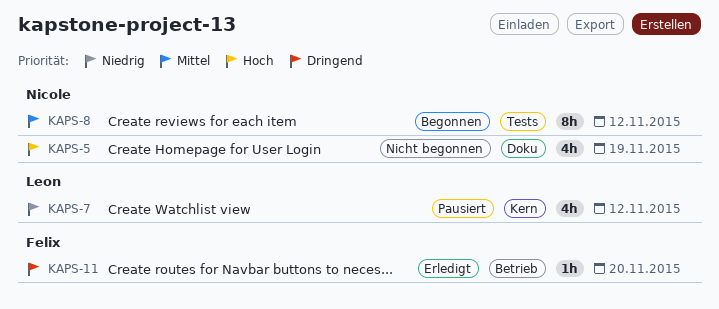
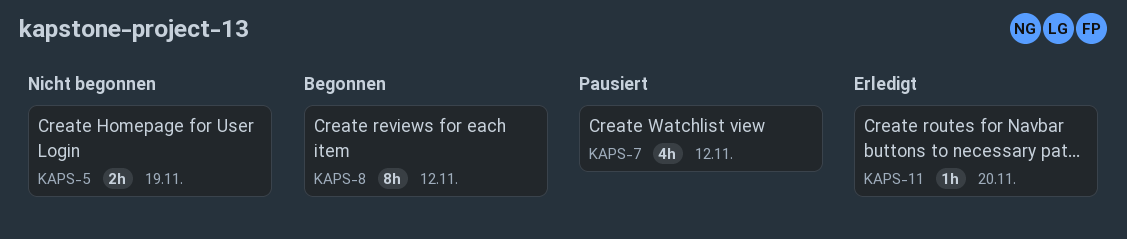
KAPS-5, estimate: 4h -> 2h

